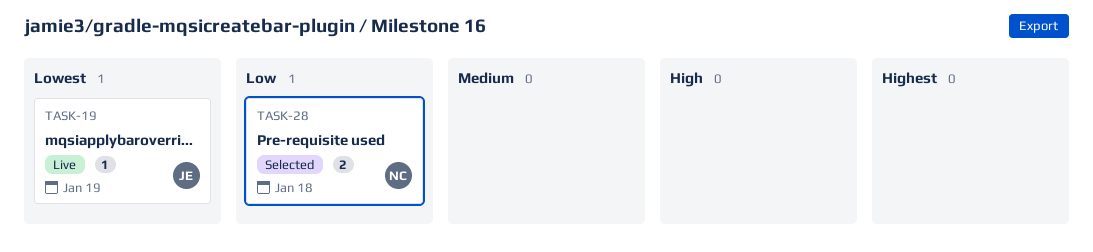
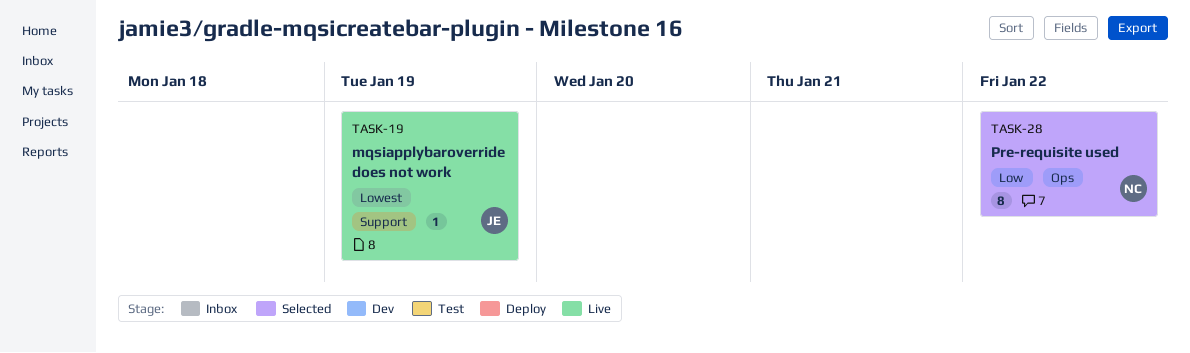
TASK-28, estimate: 2 -> 8
TASK-28, due: Jan 18 -> Jan 22

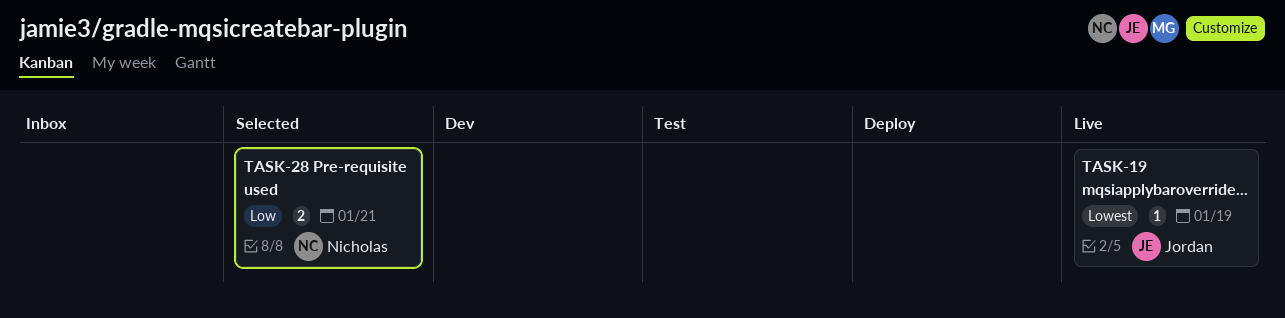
TASK-28, estimate: 8 -> 2
TASK-28, due: Jan 22 -> Jan 21

